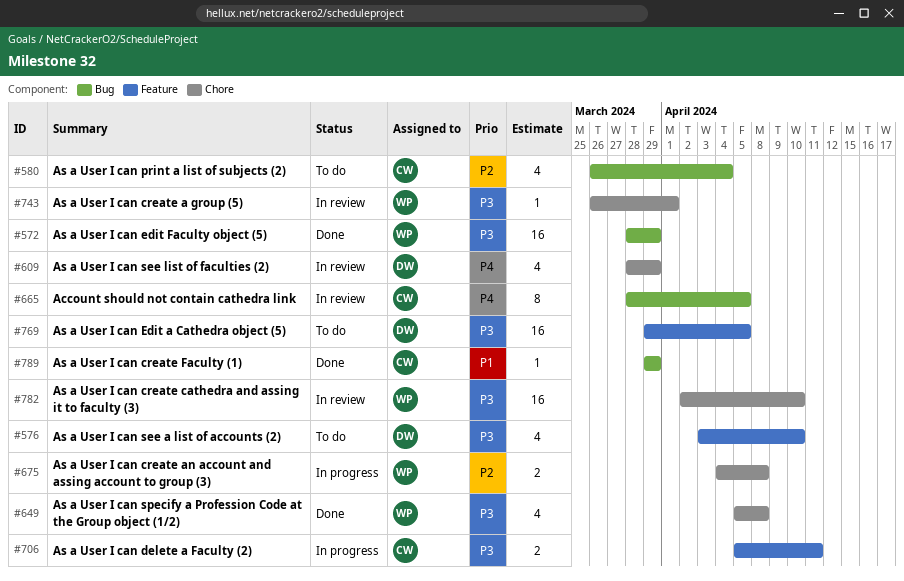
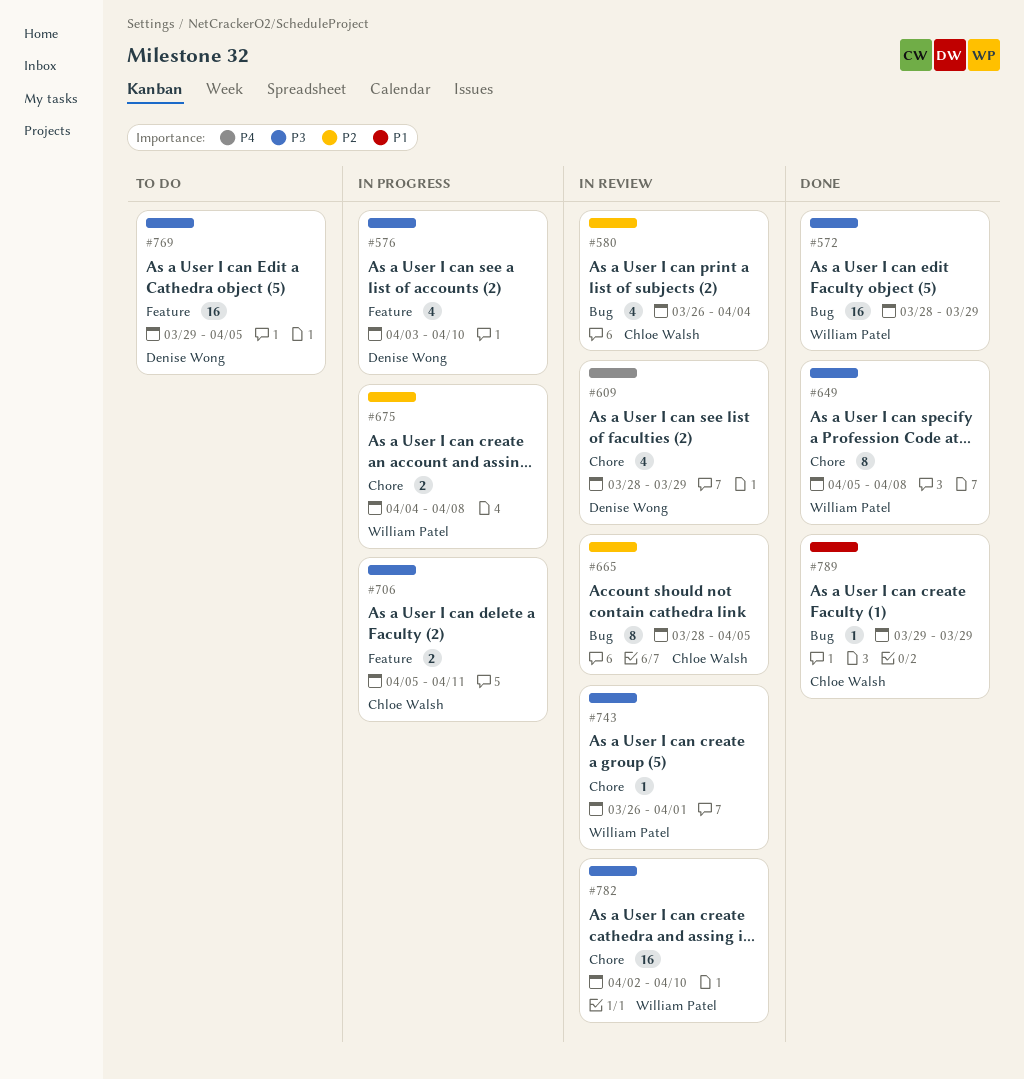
#576, status: To do -> In progress
#580, status: To do -> In review
#649, estimate: 4 -> 8
#665, priority: P4 -> P2

